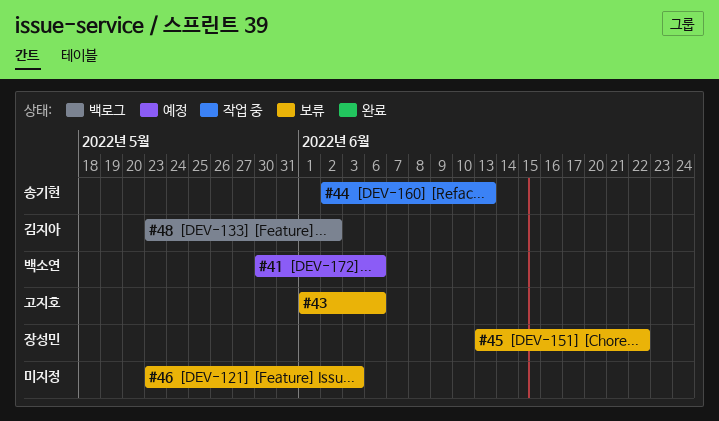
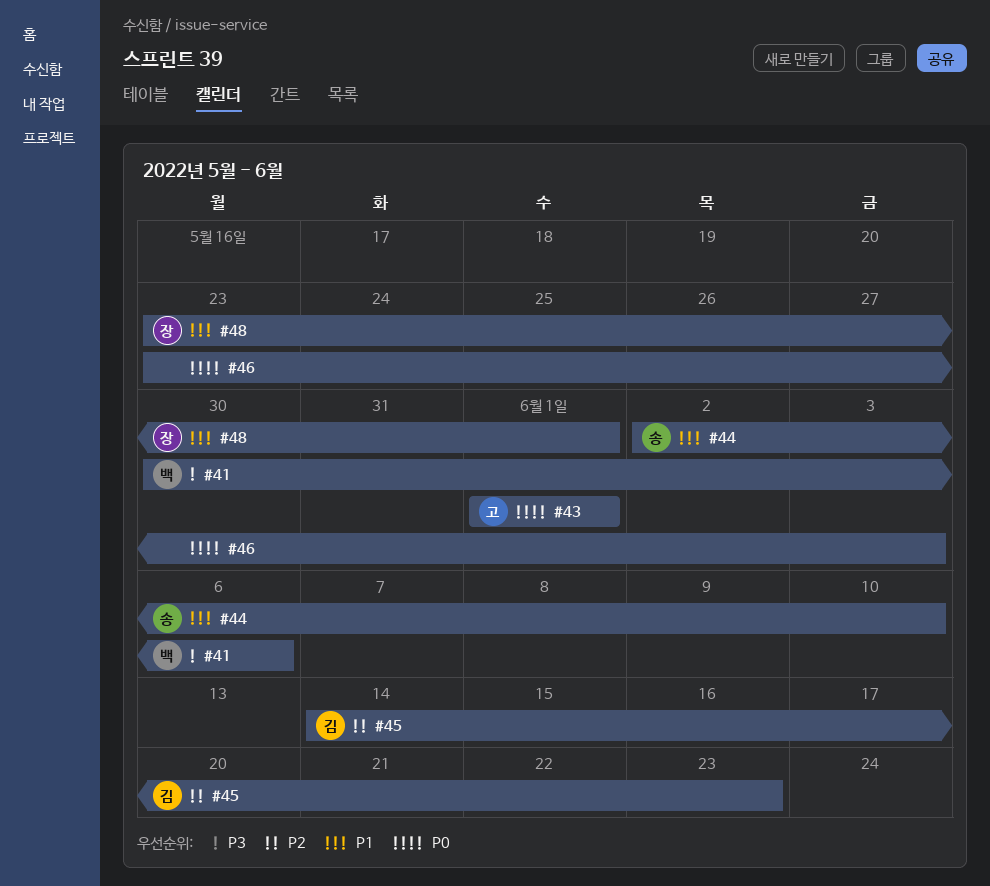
#43, due: Jun 6 -> Jun 1
#44, due: Jun 13 -> Jun 10
#45, owner: 장성민 -> 김지아
#45, start: Jun 13 -> Jun 14
#45, due: Jun 22 -> Jun 23
#48, owner: 김지아 -> 장성민
#48, due: Jun 2 -> Jun 1

